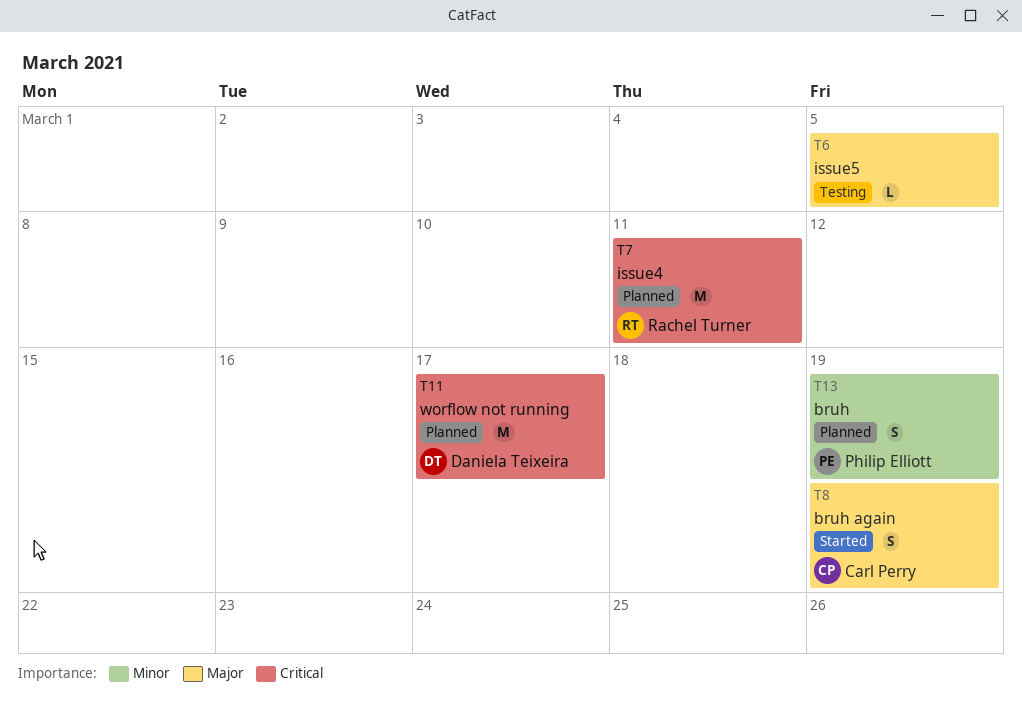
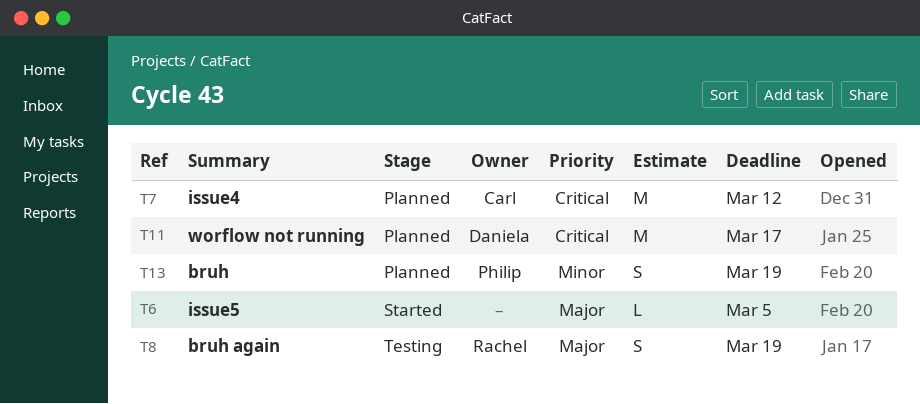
T6, status: Testing -> Started
T7, owner: Rachel Turner -> Carl Perry
T7, due: Mar 11 -> Mar 12
T8, status: Started -> Testing
T8, owner: Carl Perry -> Rachel Turner

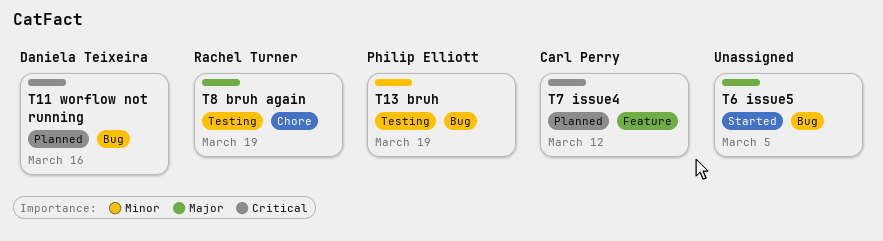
T11, due: Mar 17 -> Mar 16
T13, status: Planned -> Testing

